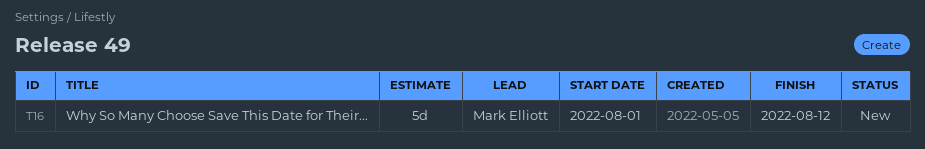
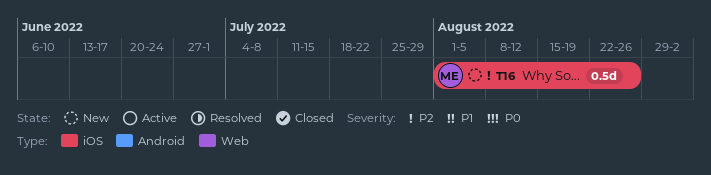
T16, estimate: 5d -> 0.5d
T16, due: Aug 12 -> Aug 26

